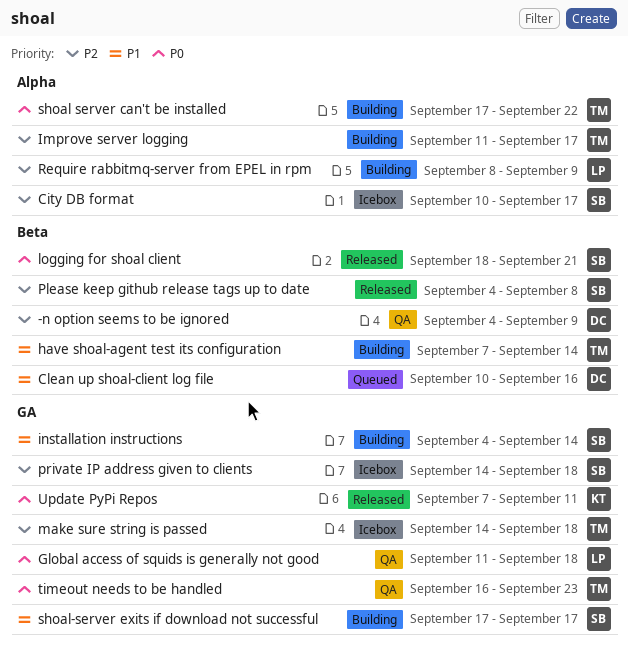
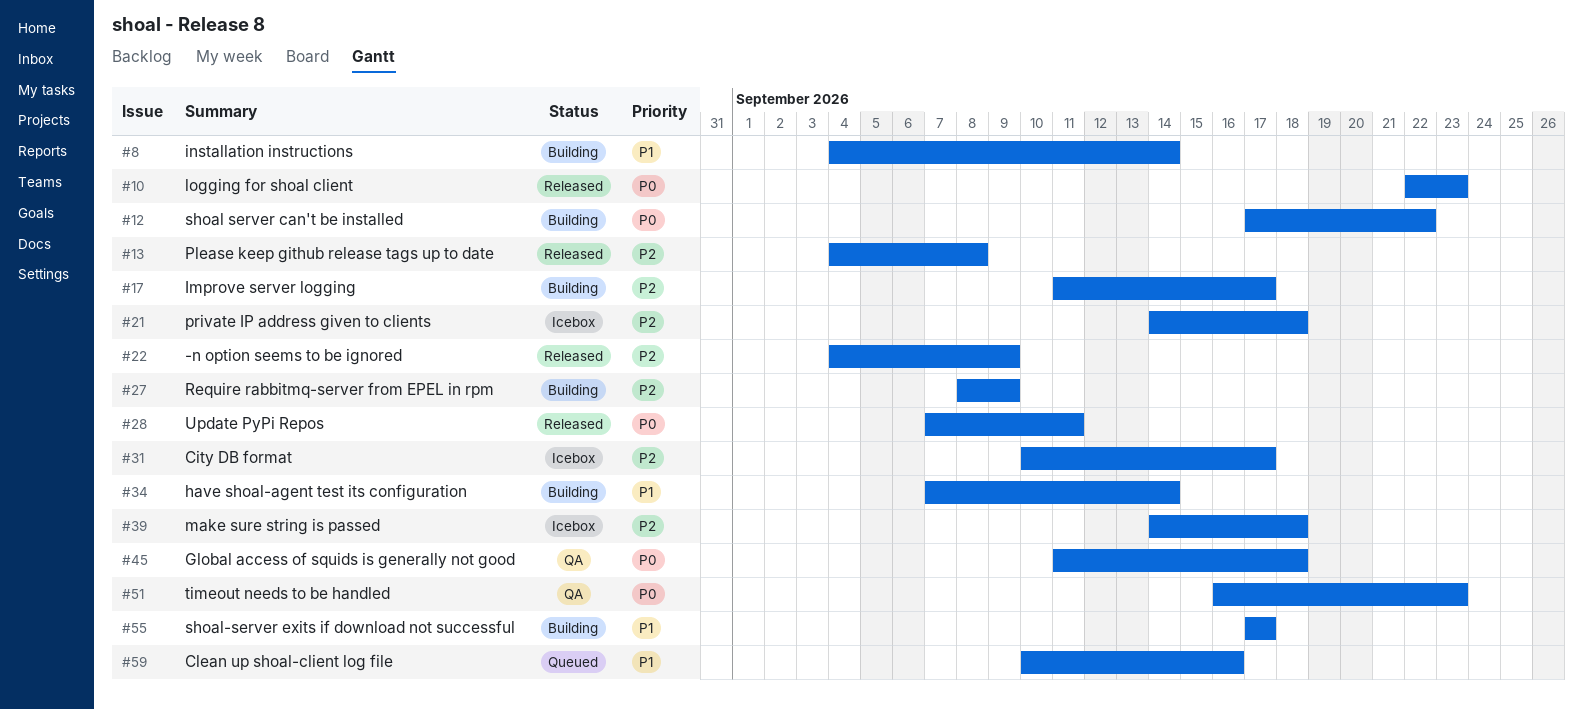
-n option seems to be ignored, status: QA -> Released
logging for shoal client, start: Sep 18 -> Sep 22
logging for shoal client, due: Sep 21 -> Sep 23

